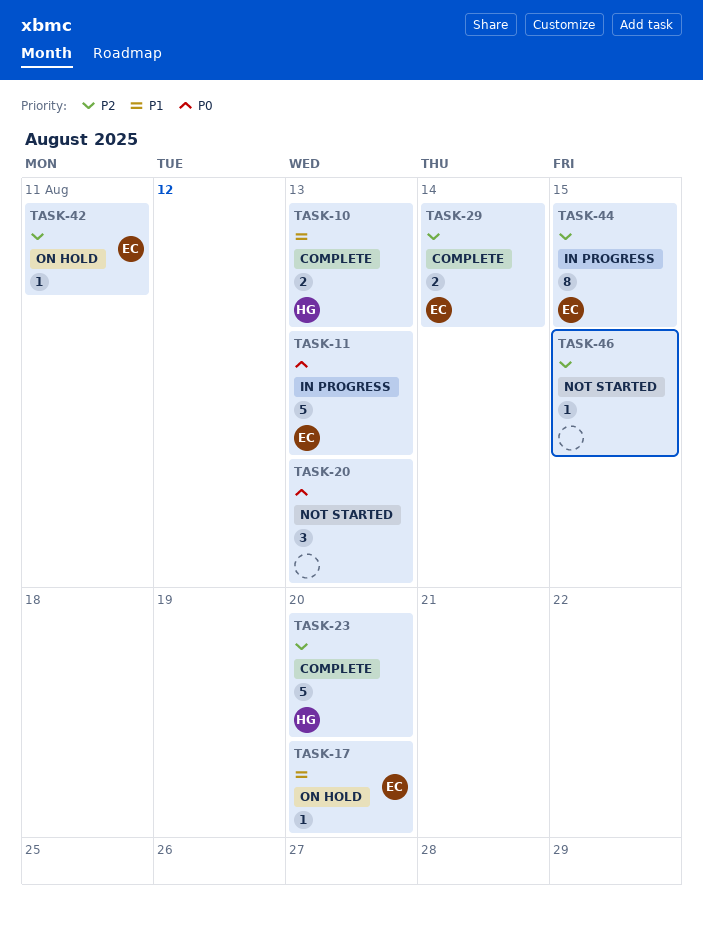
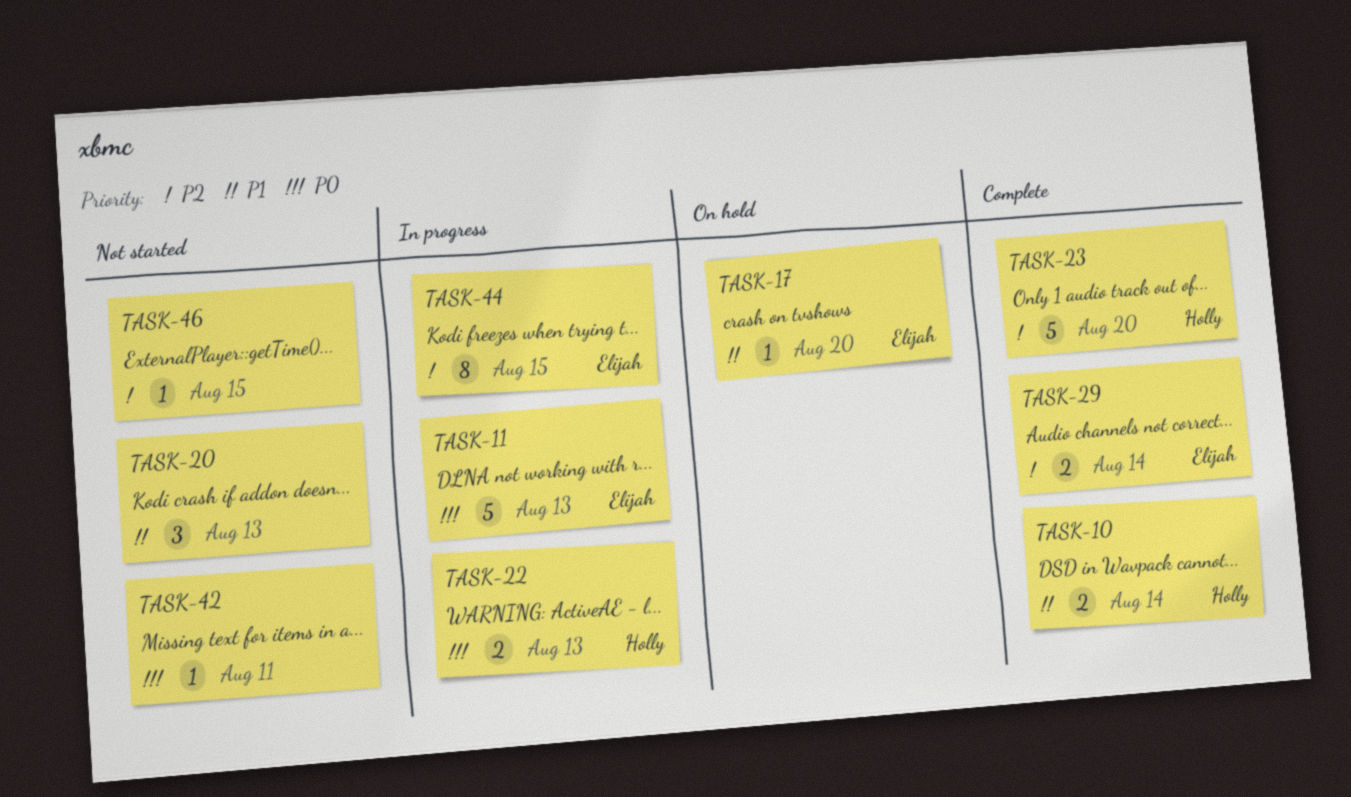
TASK-10, due: Aug 13 -> Aug 14
TASK-20, priority: P0 -> P1
TASK-22: none -> present
TASK-42, status: On hold -> Not started
TASK-42, owner: Elijah -> none
TASK-42, priority: P2 -> P0

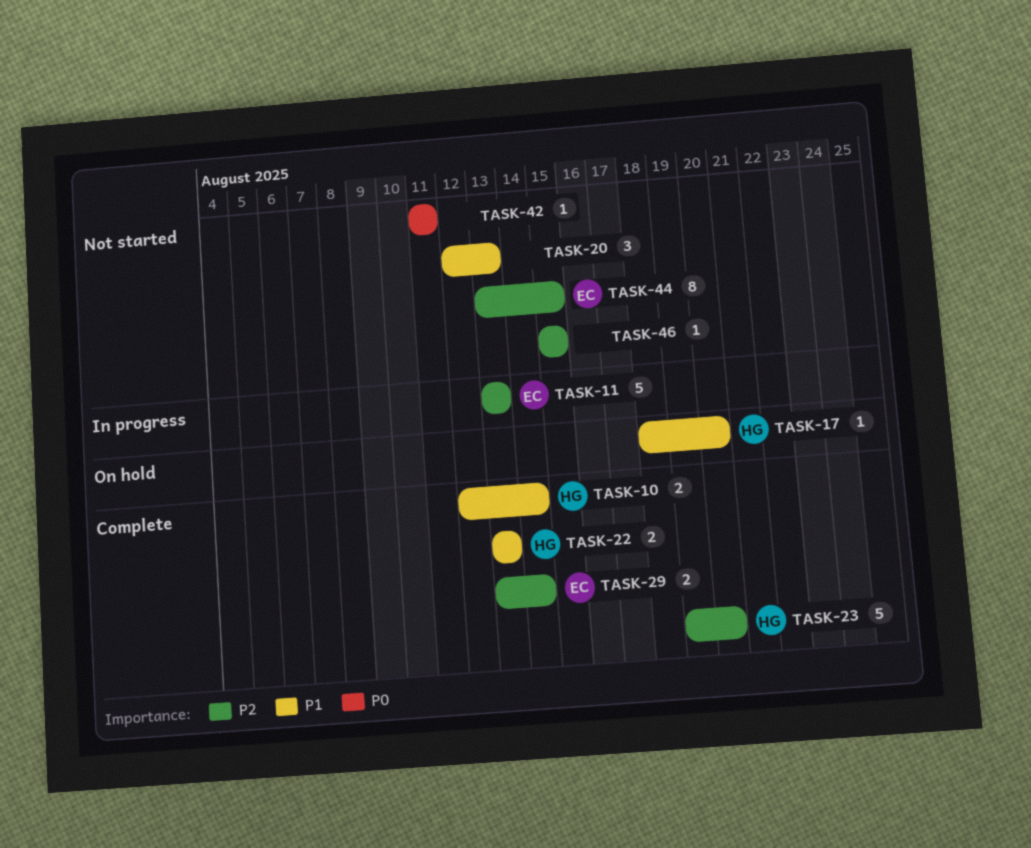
TASK-11, priority: P0 -> P2
TASK-17, owner: Elijah -> Holly
TASK-22, status: In progress -> Complete
TASK-22, priority: P0 -> P1
TASK-44, status: In progress -> Not started

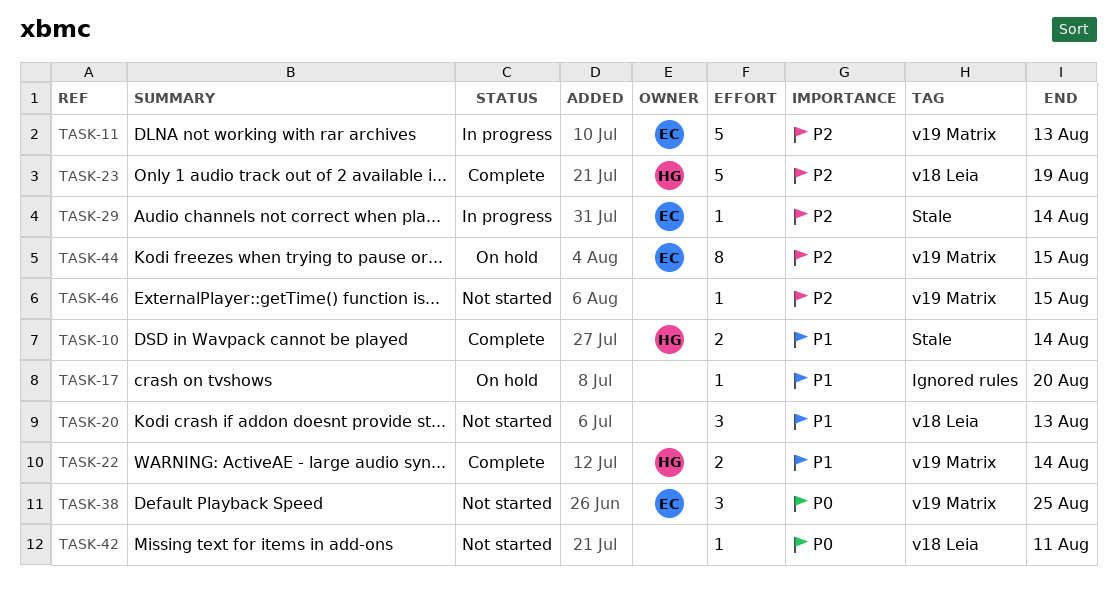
TASK-17, owner: HG -> none
TASK-22, due: Aug 13 -> Aug 14
TASK-23, due: Aug 20 -> Aug 19
TASK-29, status: Complete -> In progress
TASK-29, estimate: 2 -> 1
TASK-38: none -> present
TASK-44, status: Not started -> On hold

